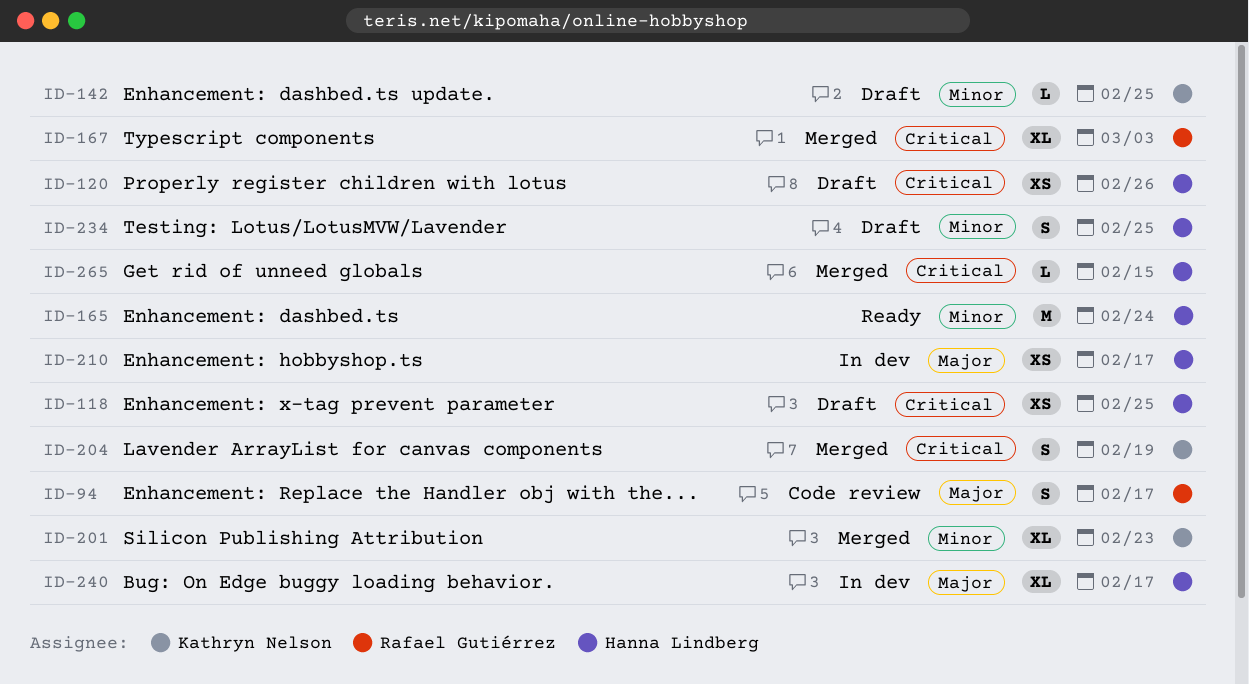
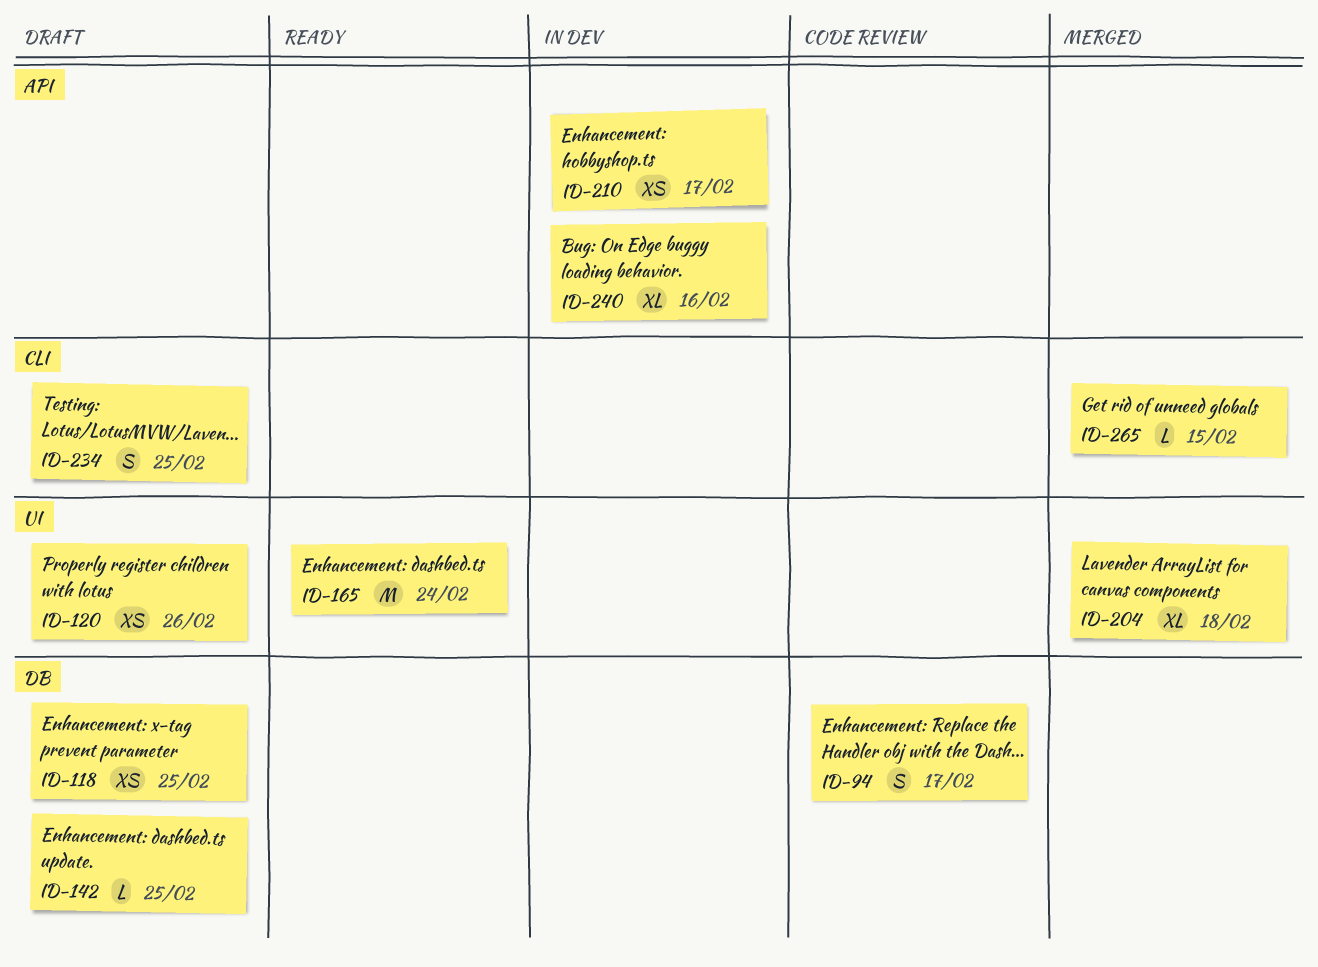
ID-167: present -> none
ID-201: present -> none
ID-204, estimate: S -> XL
ID-204, due: Feb 19 -> Feb 18
ID-240, due: Feb 17 -> Feb 16

